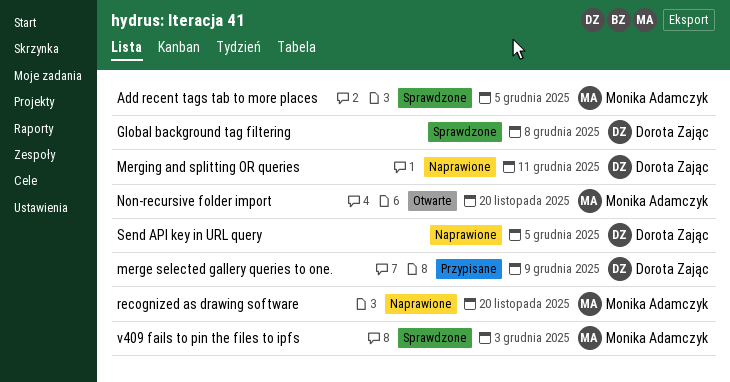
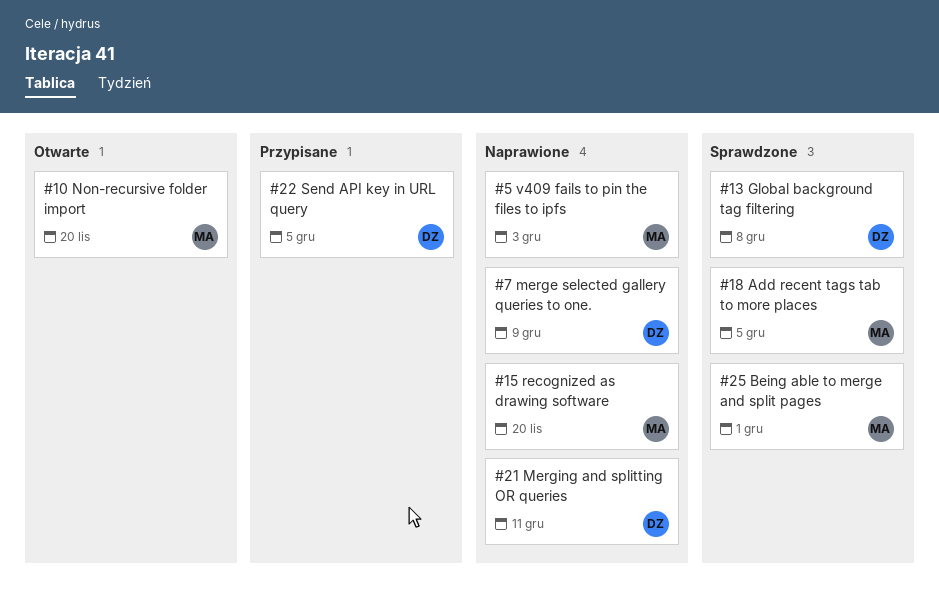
Being able to merge and split pages: none -> present
merge selected gallery queries to one., status: Przypisane -> Naprawione
Send API key in URL query, status: Naprawione -> Przypisane
v409 fails to pin the files to ipfs, status: Sprawdzone -> Naprawione

